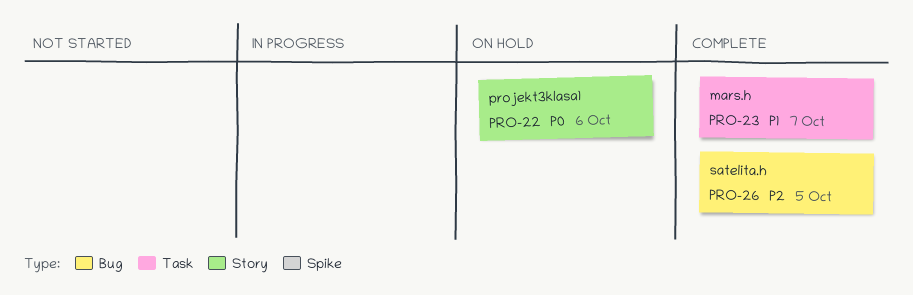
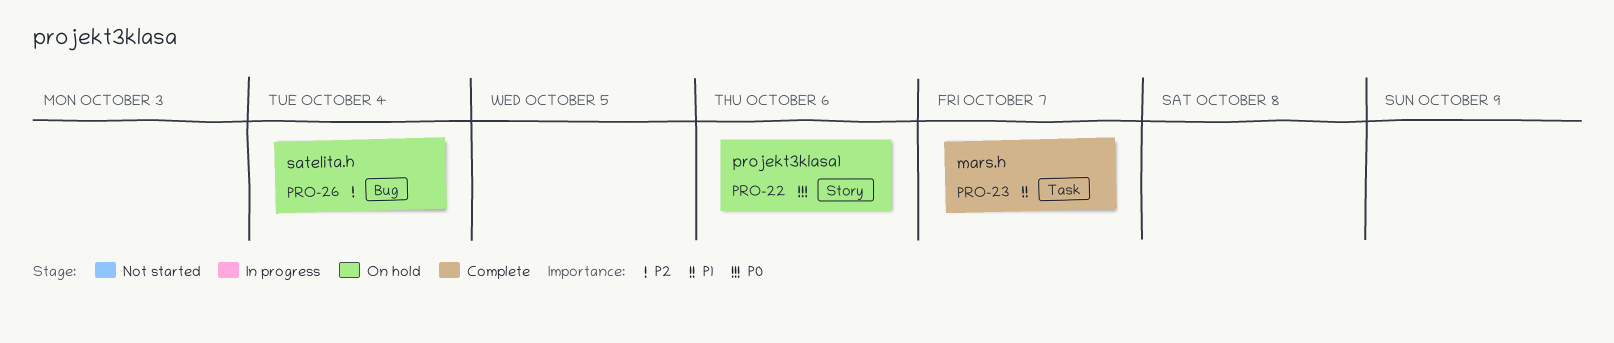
PRO-26, status: Complete -> On hold
PRO-26, due: Oct 5 -> Oct 4

